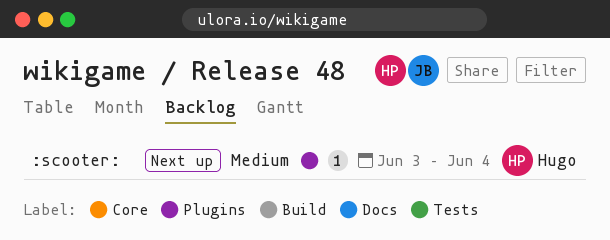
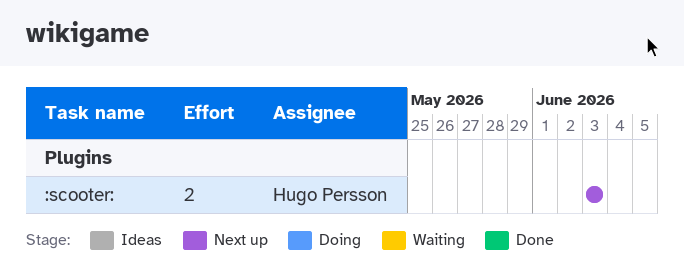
:scooter:, estimate: 1 -> 2
:scooter:, due: Jun 4 -> Jun 3

